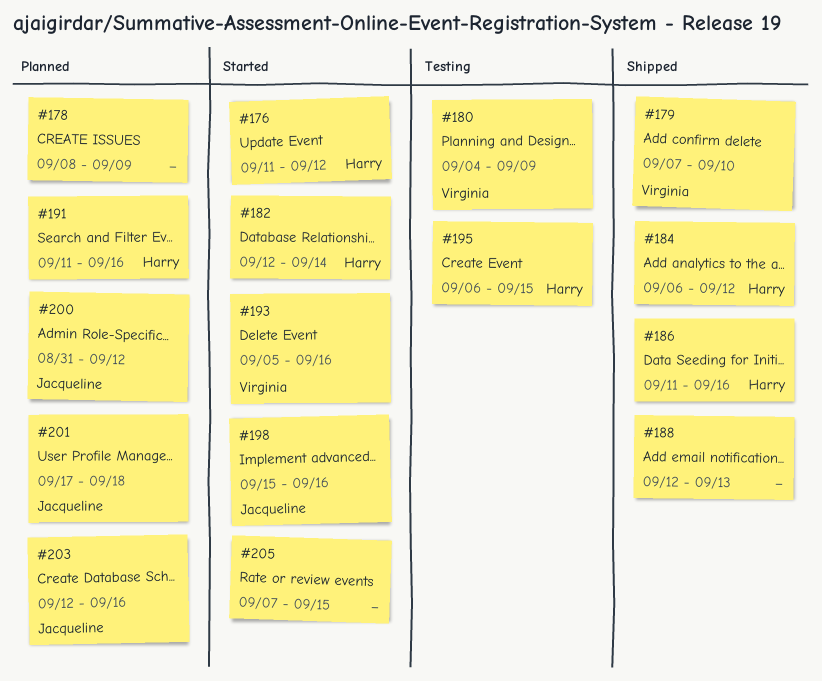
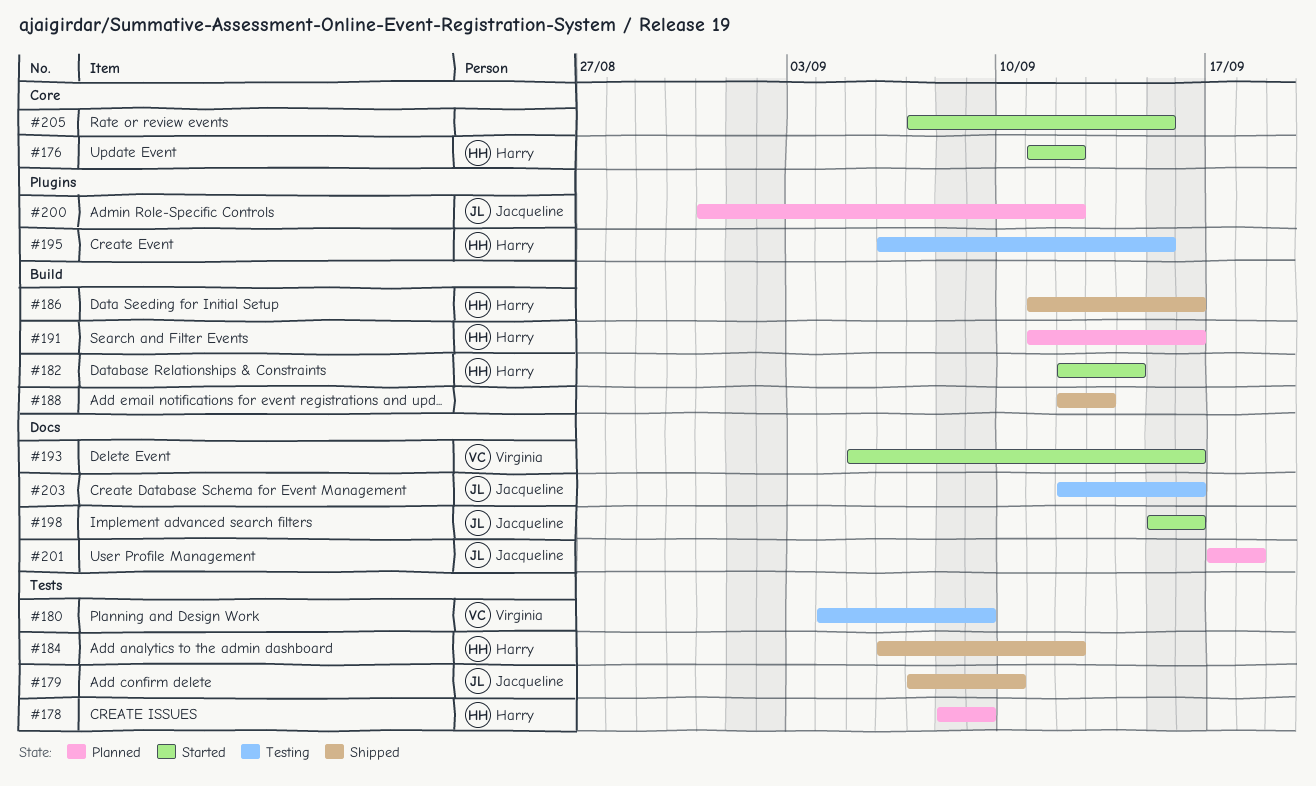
#178, owner: none -> Harry
#179, owner: Virginia -> Jacqueline
#203, status: Planned -> Testing

